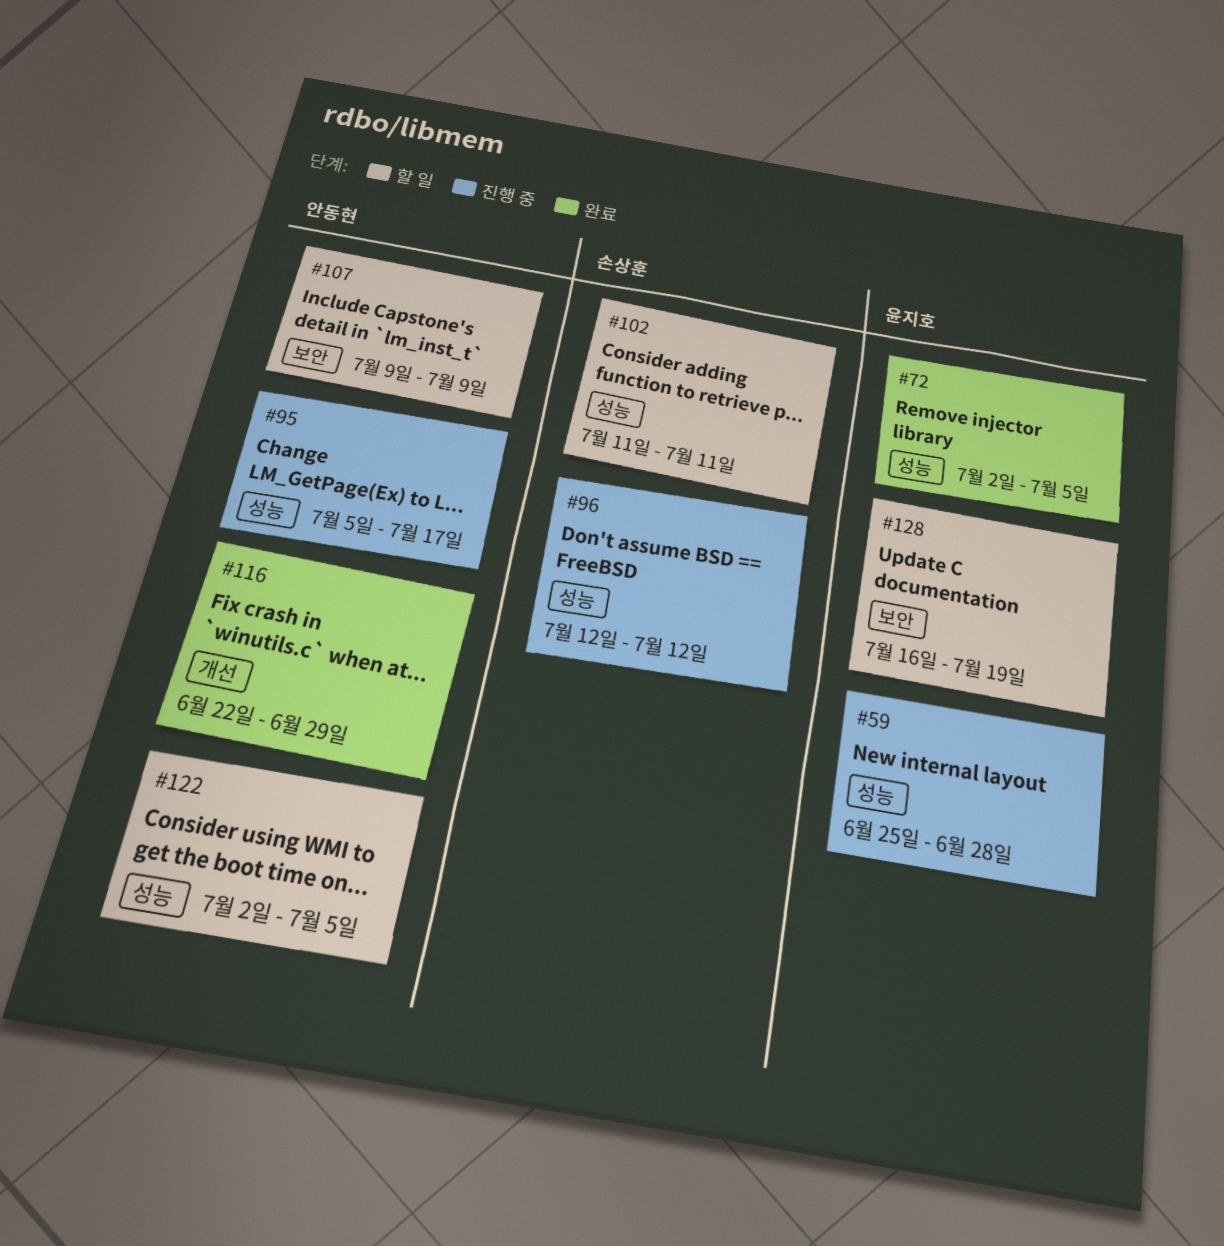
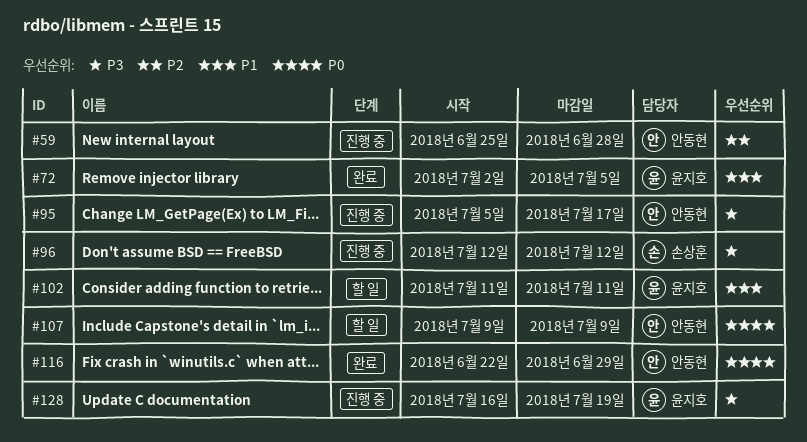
#59, owner: 윤지호 -> 안동현
#102, owner: 손상훈 -> 윤지호
#122: present -> none
#128, status: 할 일 -> 진행 중

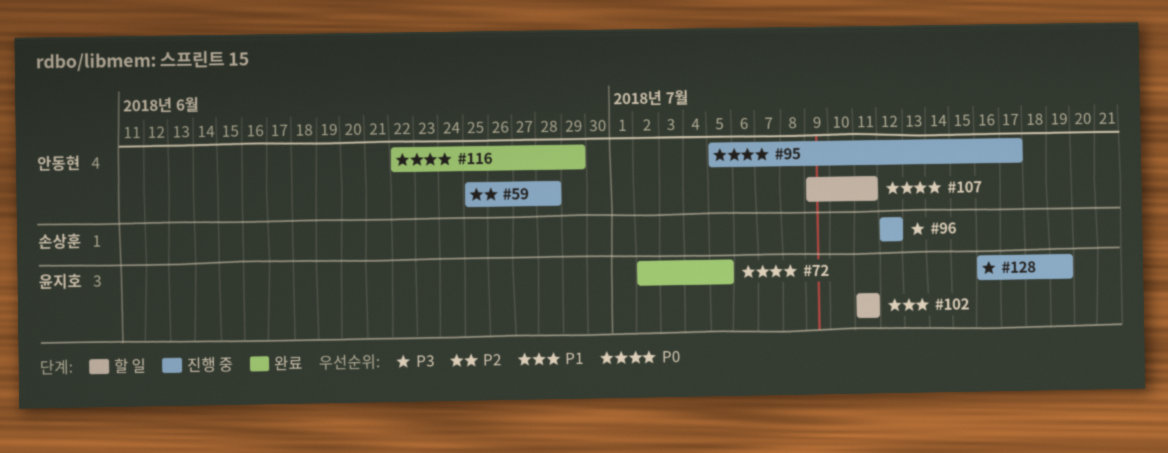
#72, priority: P1 -> P0
#95, priority: P3 -> P0
#107, due: Jul 9 -> Jul 11

